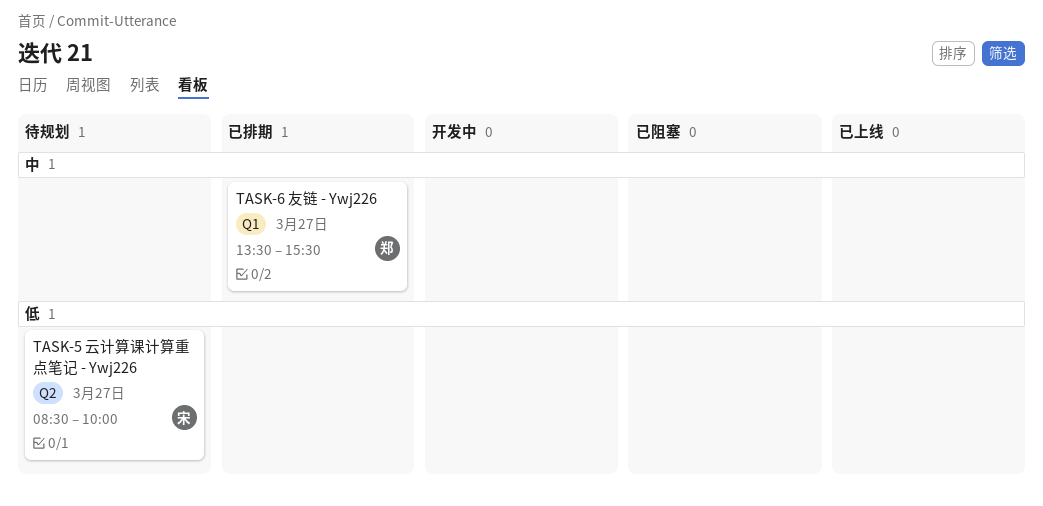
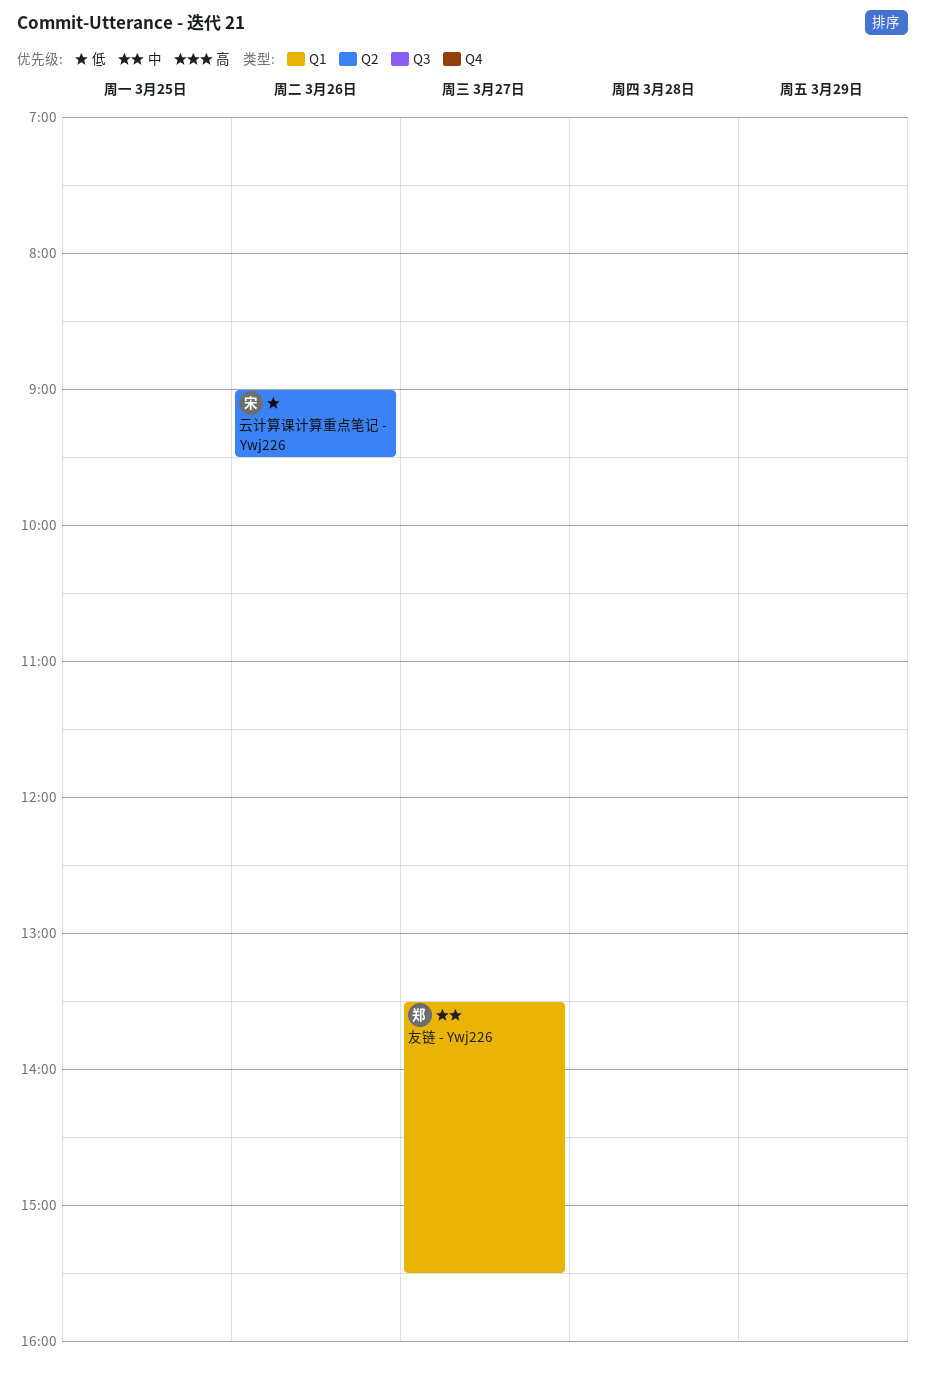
云计算课计算重点笔记 - Ywj226, day: Mar 27 -> Mar 26
云计算课计算重点笔记 - Ywj226, begins: 08:30 -> 09:00
云计算课计算重点笔记 - Ywj226, ends: 10:00 -> 09:30

